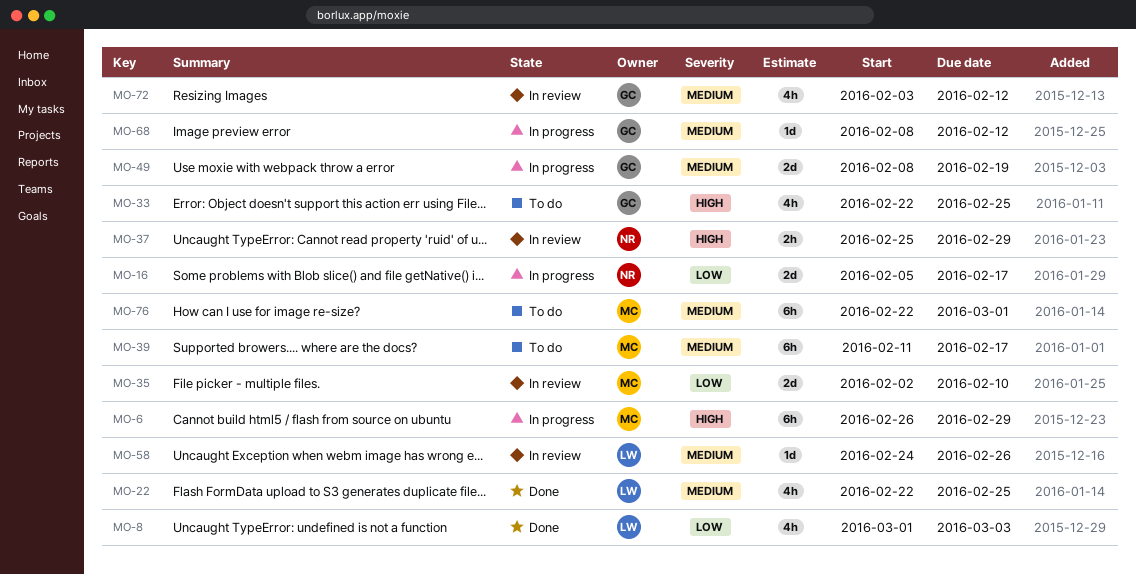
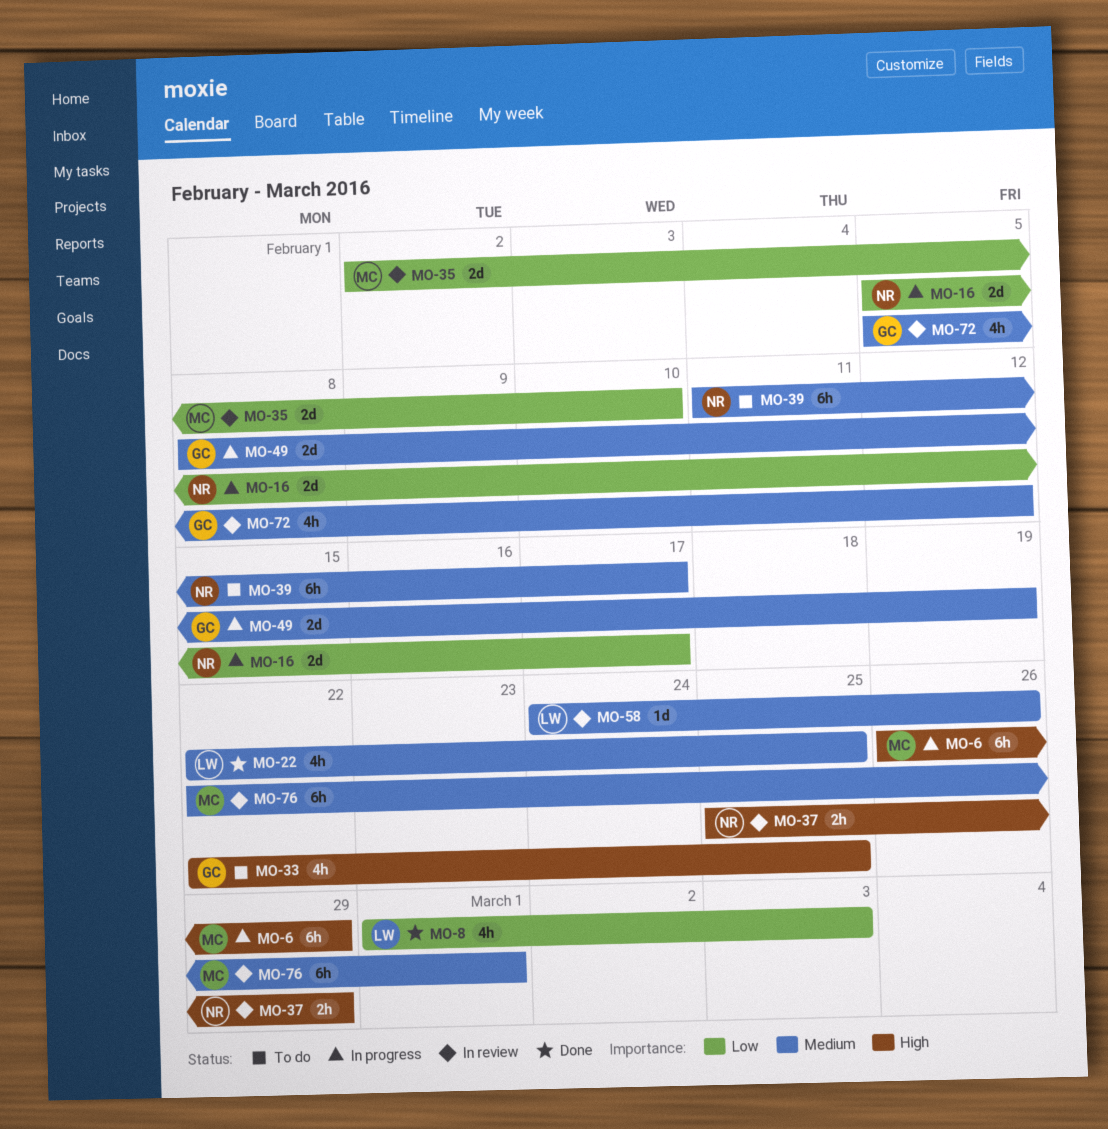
MO-39, owner: MC -> NR
MO-68: present -> none
MO-72, start: Feb 3 -> Feb 5
MO-76, status: To do -> In review

